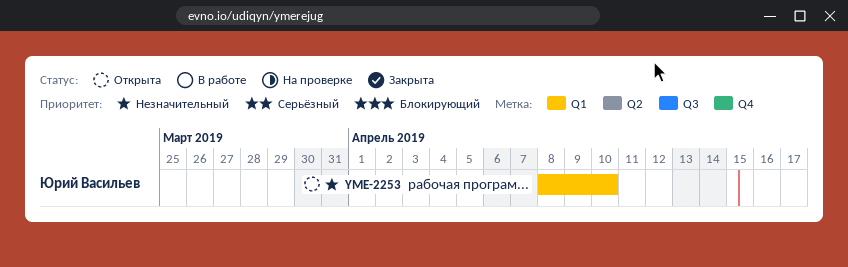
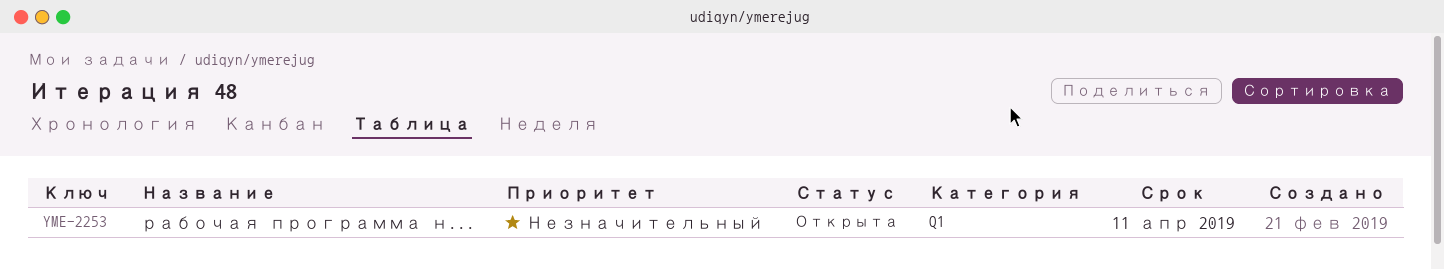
YME-2253, due: Apr 10 -> Apr 11

